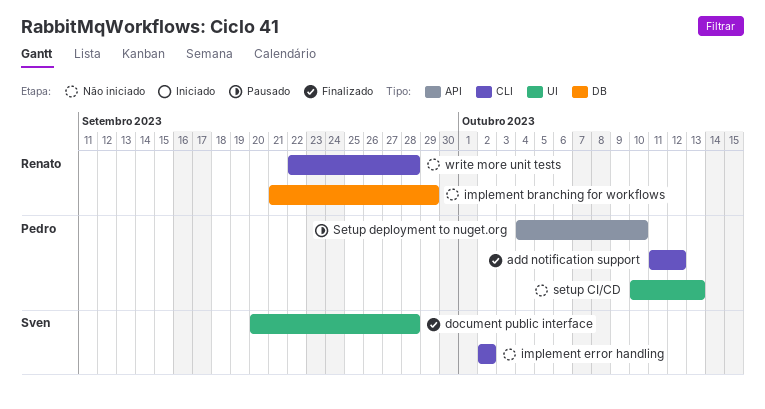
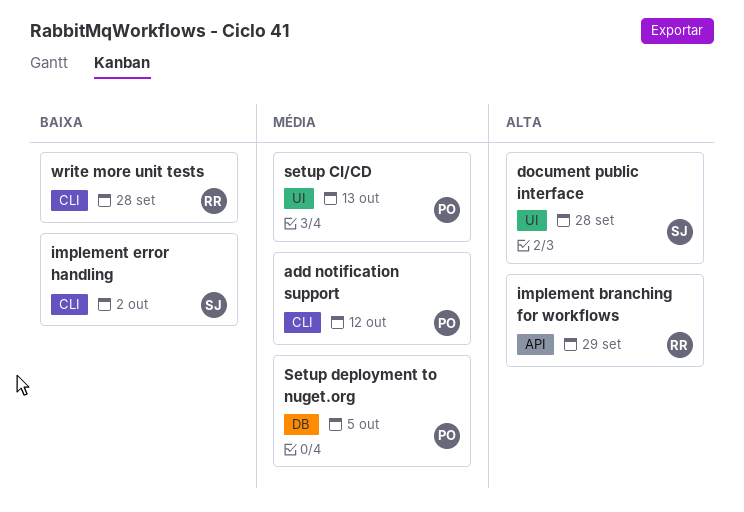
implement branching for workflows, label: DB -> API
Setup deployment to nuget.org, label: API -> DB
Setup deployment to nuget.org, due: Oct 10 -> Oct 5

